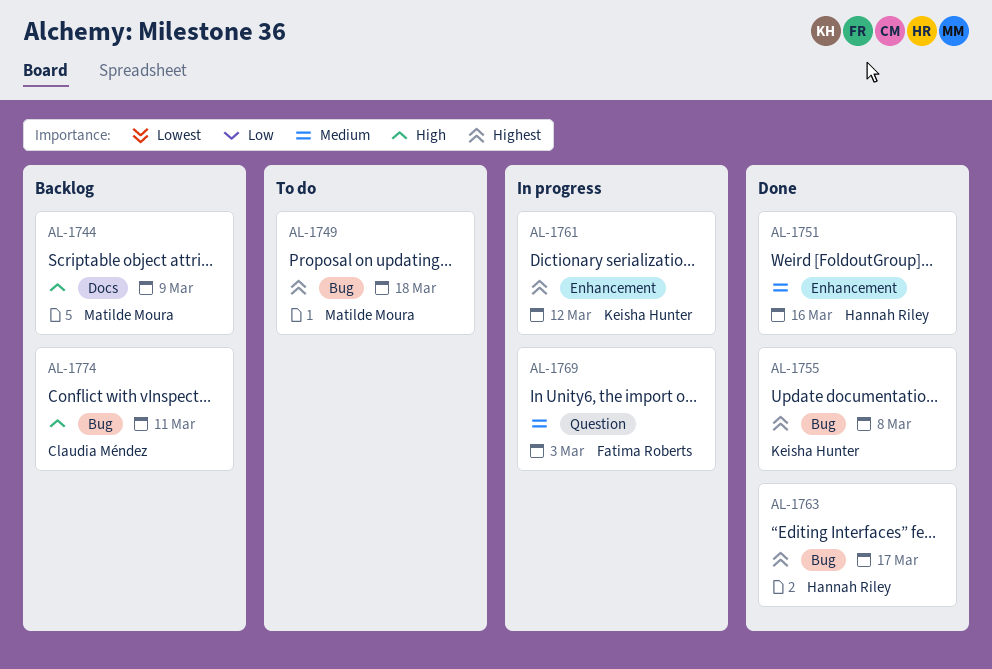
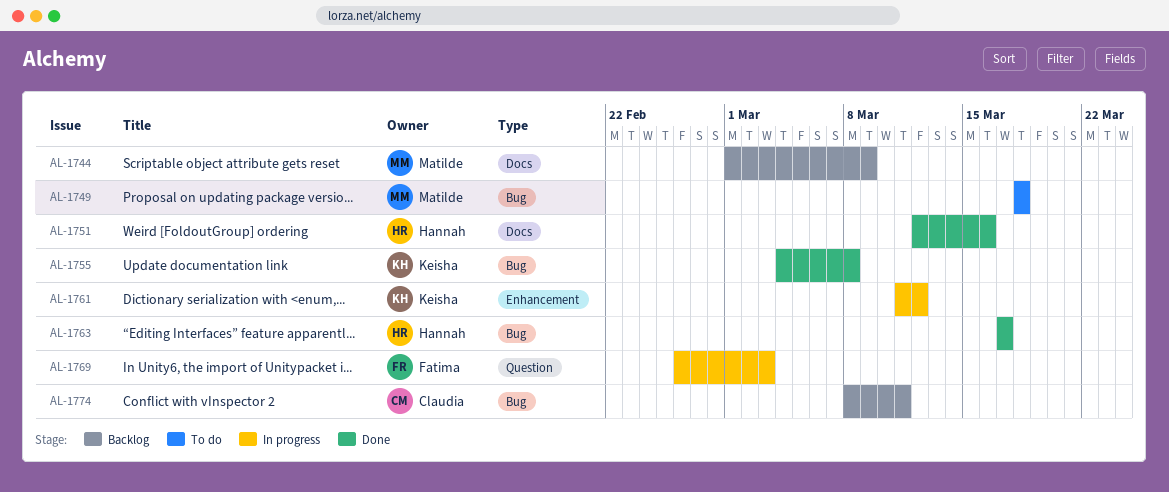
AL-1751, label: Enhancement -> Docs

